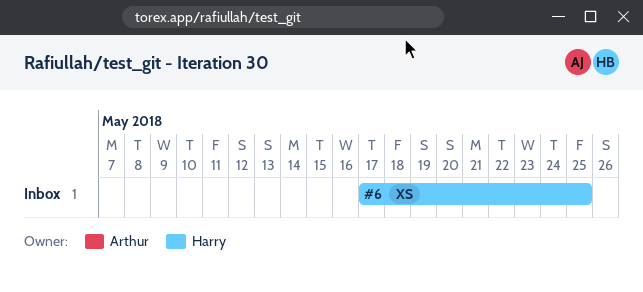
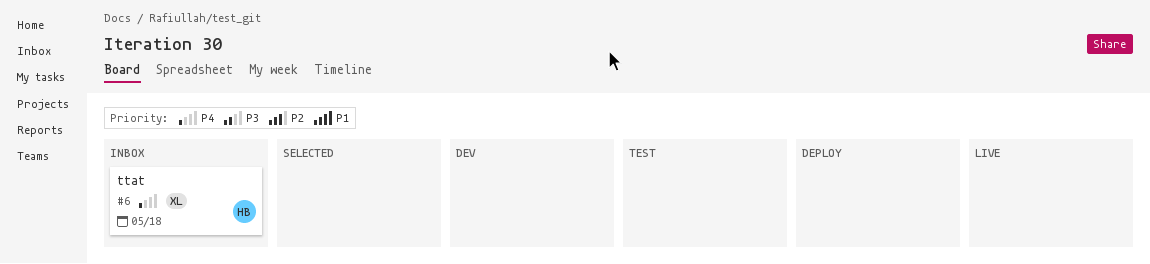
#6, estimate: XS -> XL
#6, due: May 25 -> May 18

